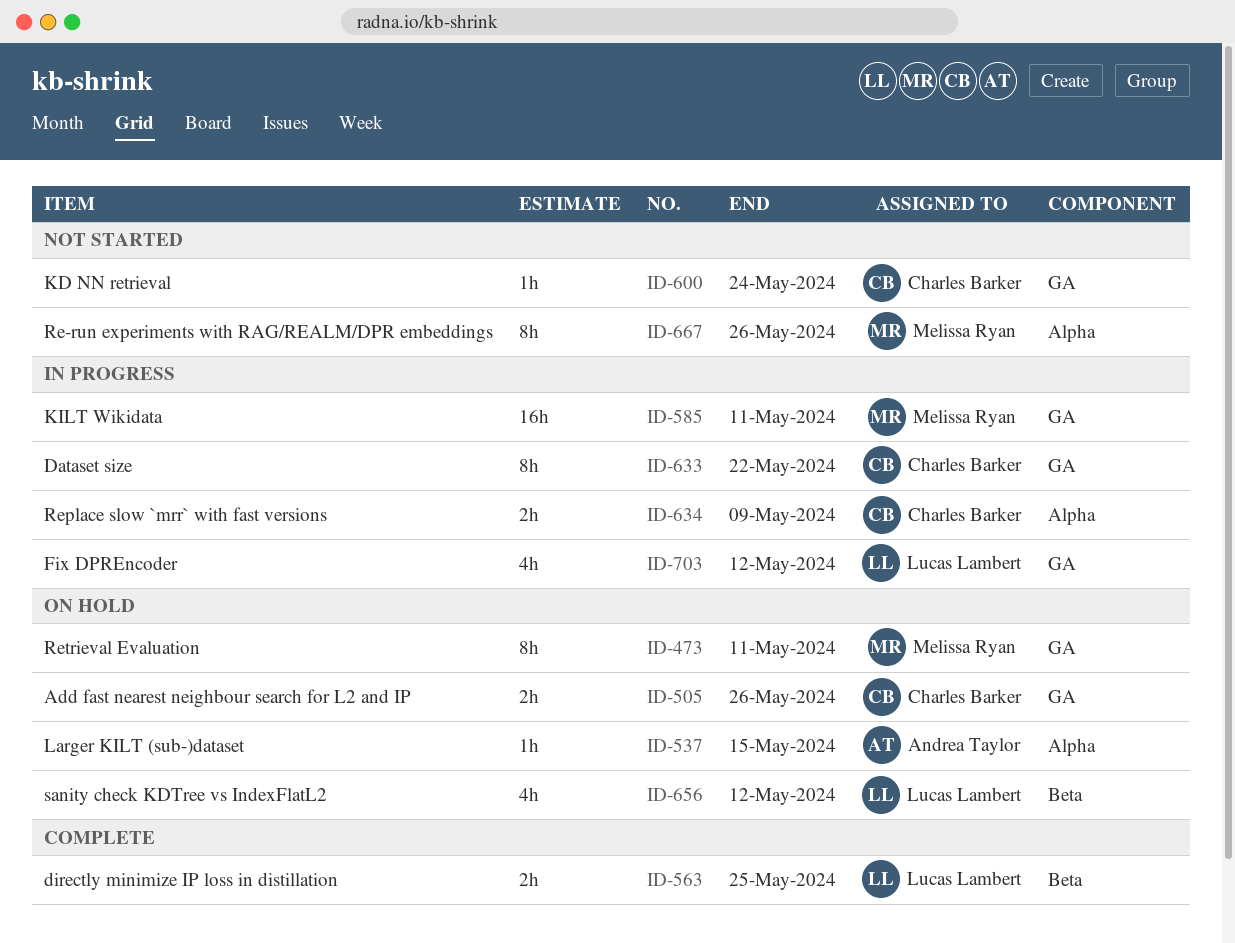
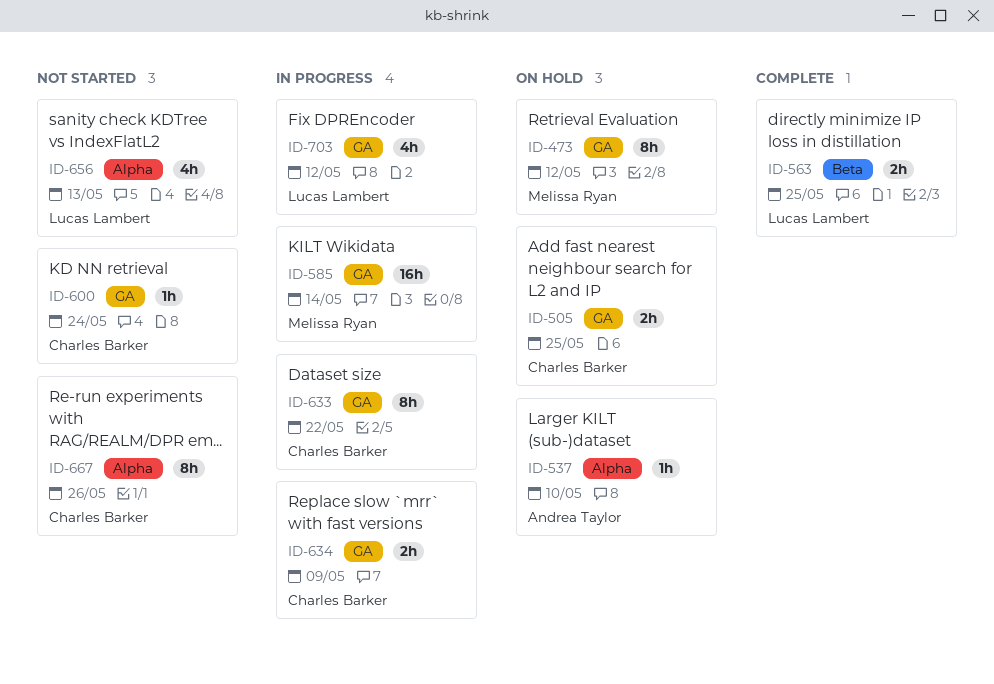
ID-473, due: May 11 -> May 12
ID-505, due: May 26 -> May 25
ID-537, due: May 15 -> May 10
ID-585, due: May 11 -> May 14
ID-634, label: Alpha -> GA
ID-656, status: On hold -> Not started
ID-656, label: Beta -> Alpha
ID-656, due: May 12 -> May 13
ID-667, owner: Melissa Ryan -> Charles Barker

